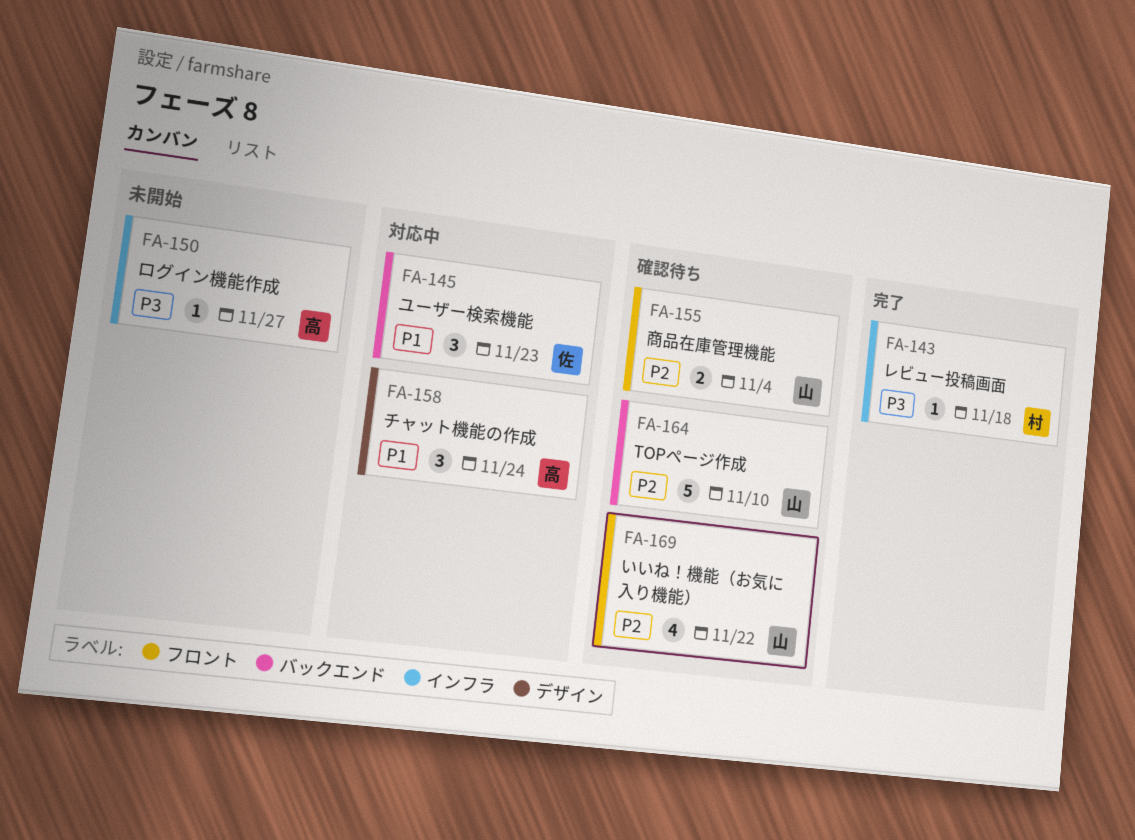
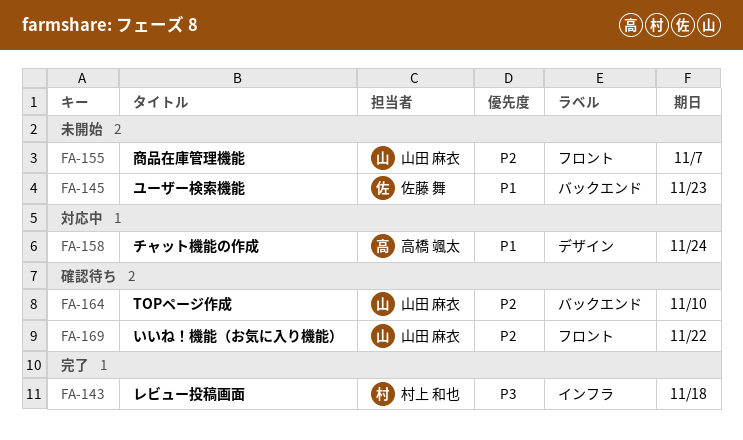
FA-145, status: 対応中 -> 未開始
FA-150: present -> none
FA-155, status: 確認待ち -> 未開始
FA-155, due: Nov 4 -> Nov 7

